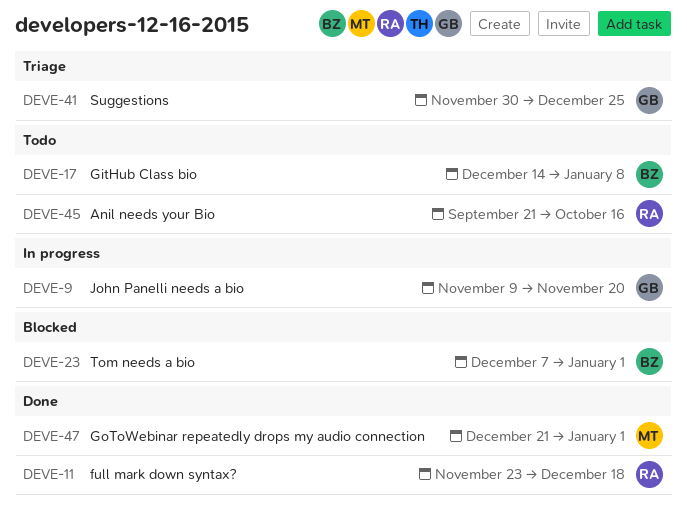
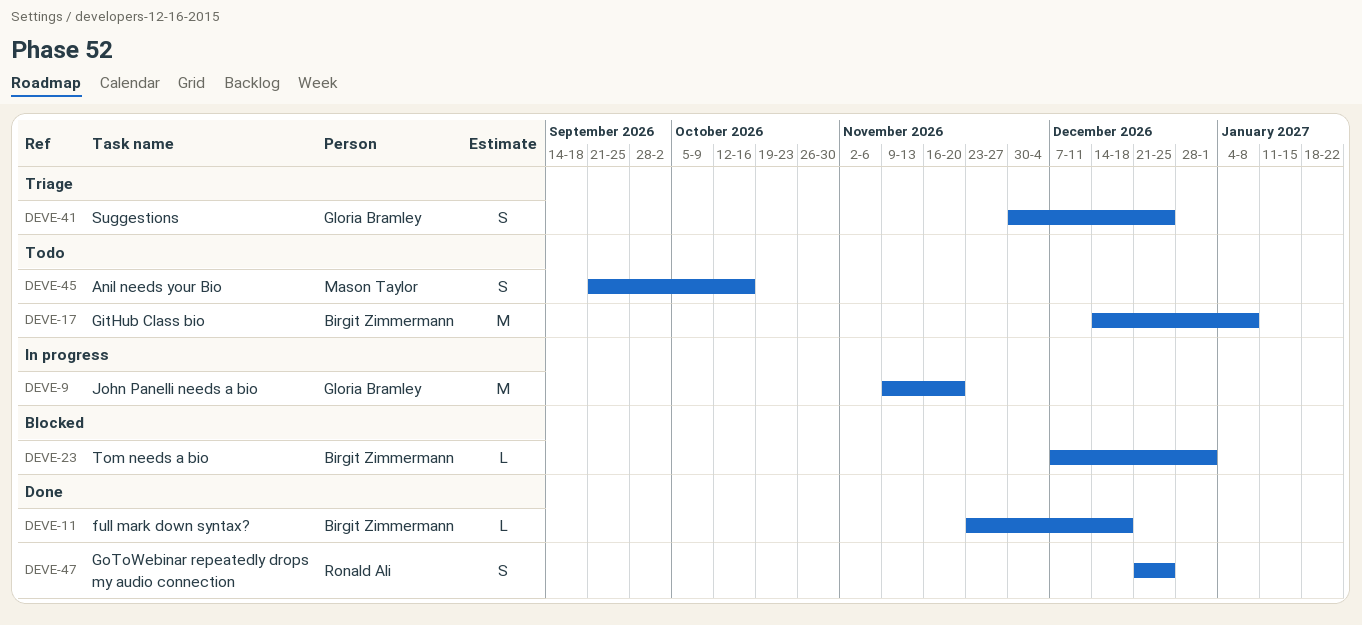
DEVE-11, owner: Ronald Ali -> Birgit Zimmermann
DEVE-45, owner: Ronald Ali -> Mason Taylor
DEVE-47, owner: Mason Taylor -> Ronald Ali
DEVE-47, due: Jan 1 -> Dec 25

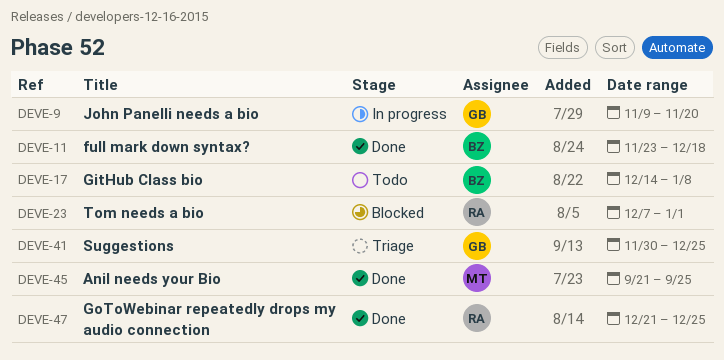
DEVE-23, owner: Birgit Zimmermann -> Ronald Ali
DEVE-45, status: Todo -> Done
DEVE-45, due: Oct 16 -> Sep 25

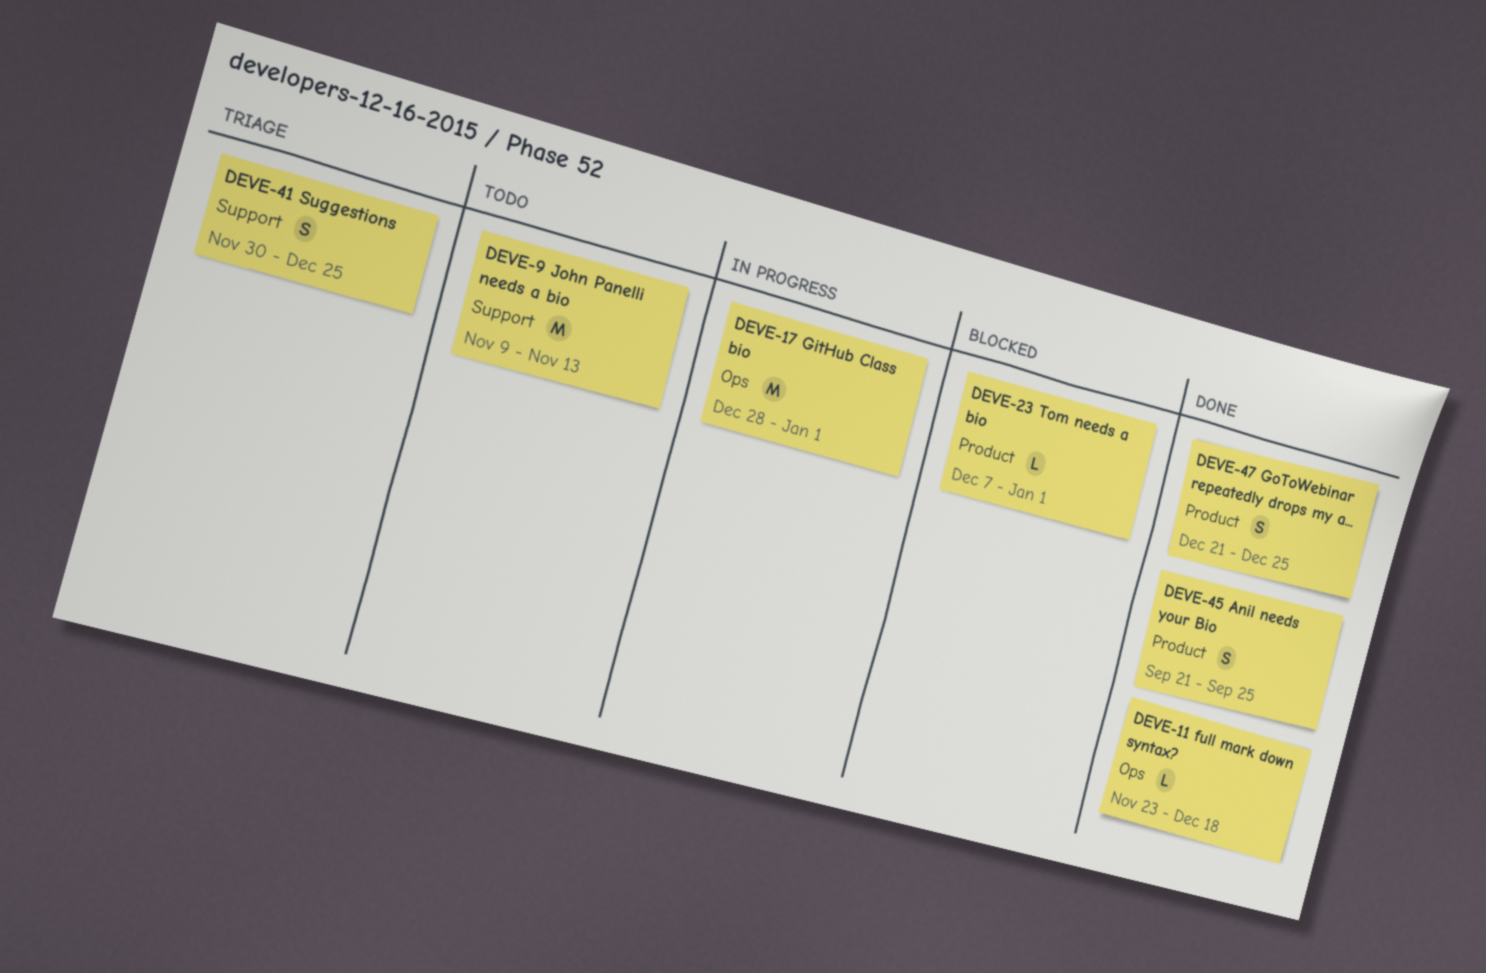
DEVE-9, status: In progress -> Todo
DEVE-9, due: Nov 20 -> Nov 13
DEVE-17, status: Todo -> In progress
DEVE-17, start: Dec 14 -> Dec 28
DEVE-17, due: Jan 8 -> Jan 1

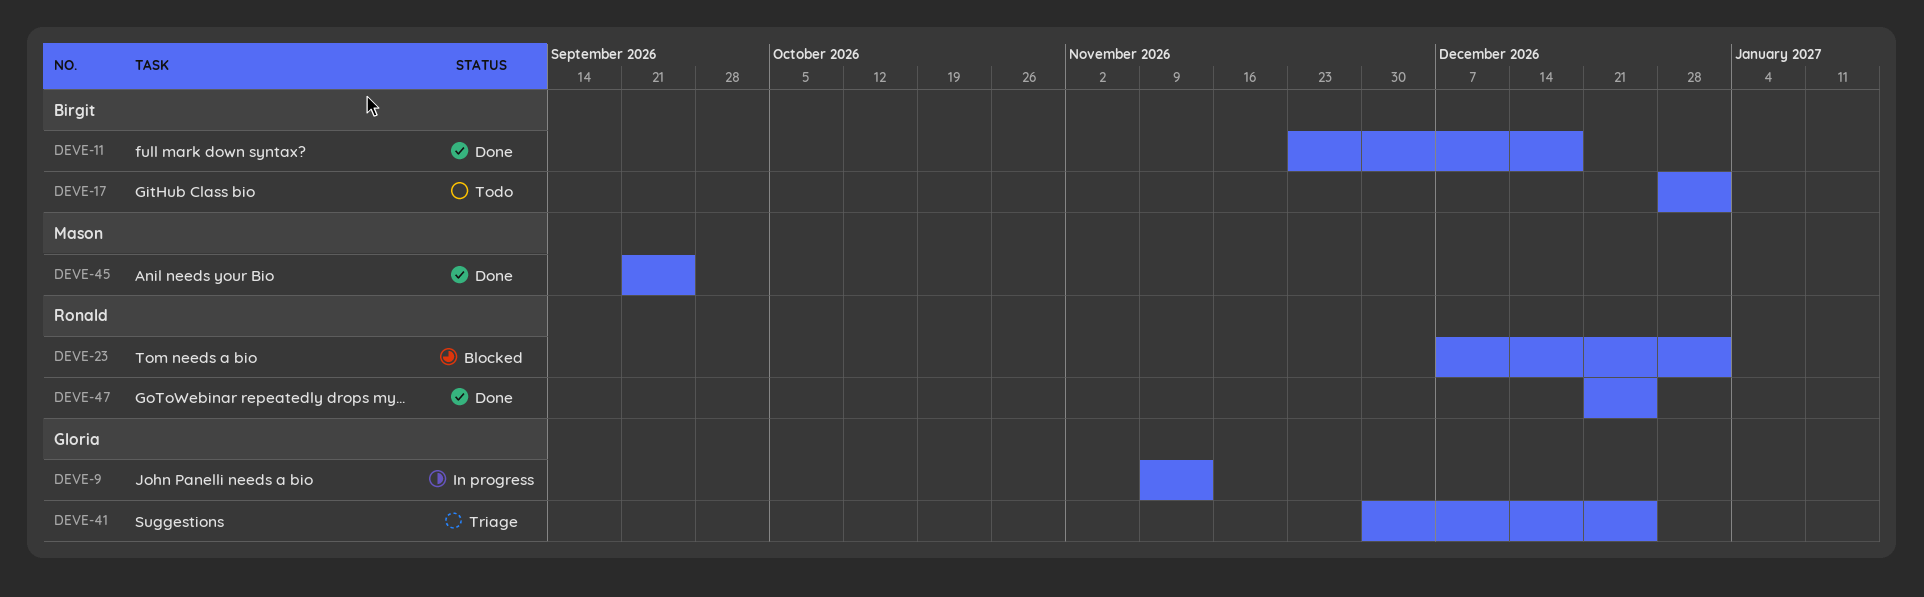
DEVE-9, status: Todo -> In progress
DEVE-17, status: In progress -> Todo

